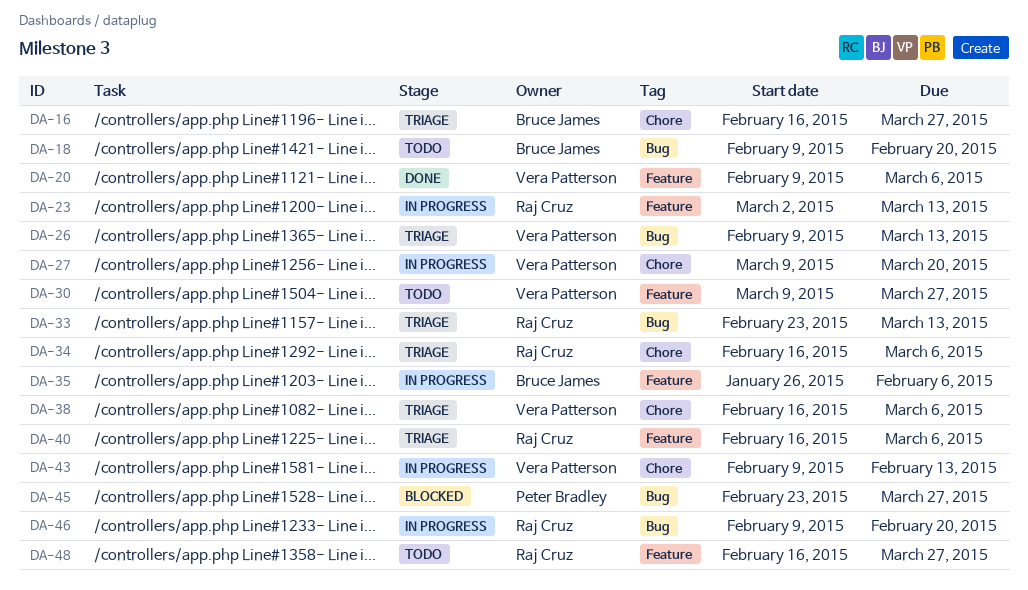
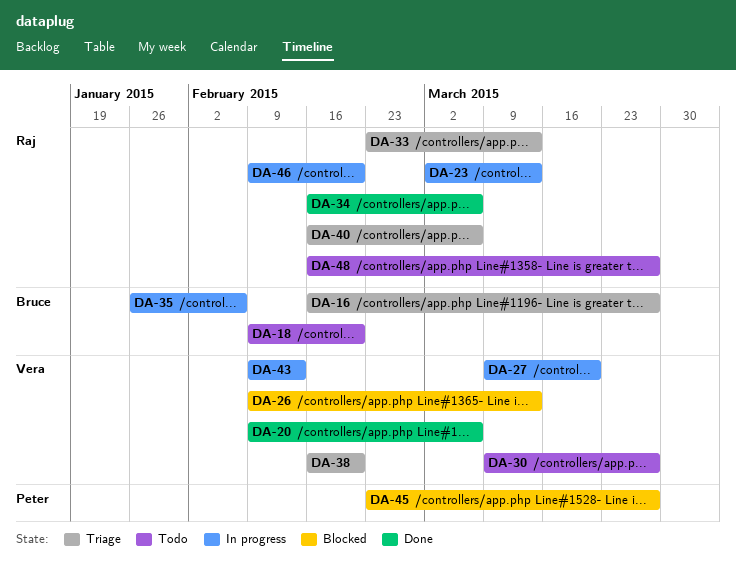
DA-26, status: Triage -> Blocked
DA-34, status: Triage -> Done
DA-38, due: Mar 6 -> Feb 20

